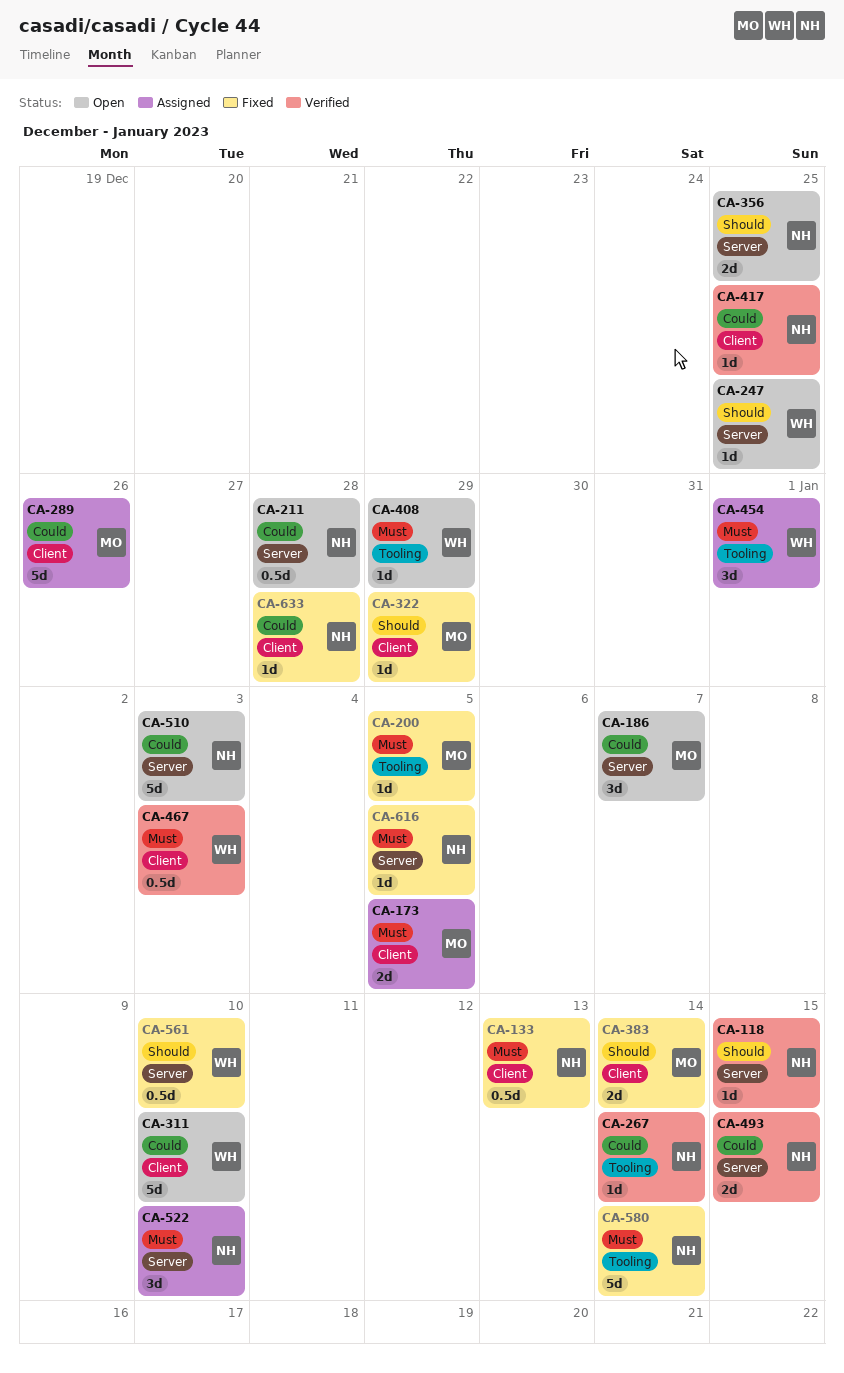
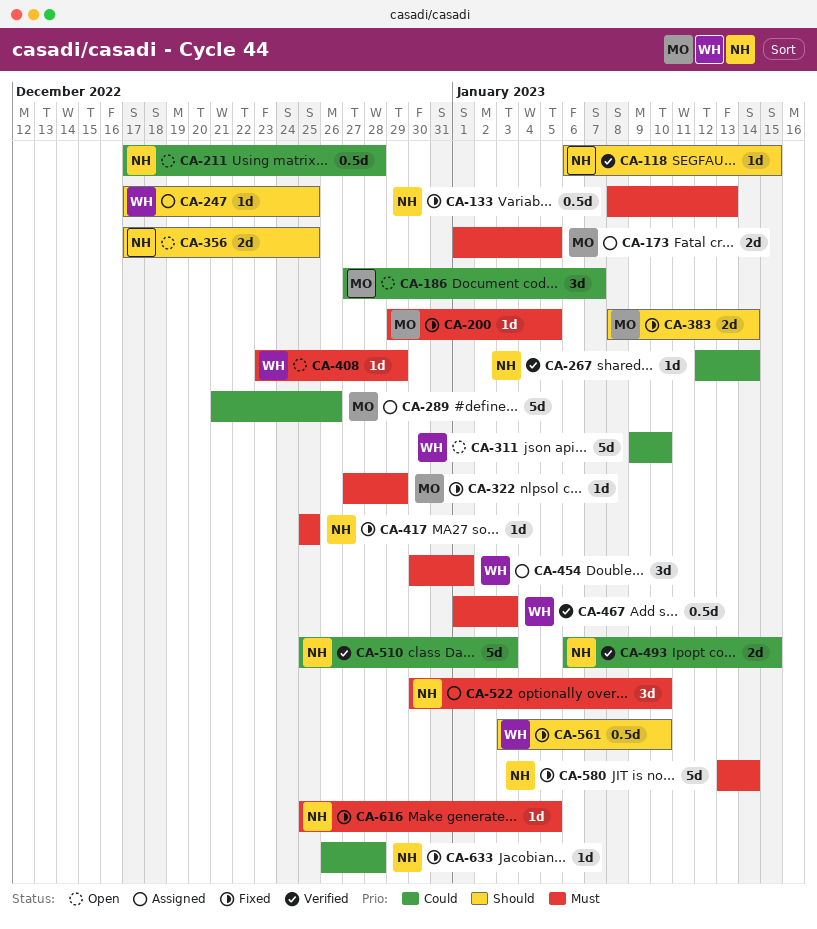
CA-247, status: Open -> Assigned
CA-322, priority: Should -> Must
CA-417, status: Verified -> Fixed
CA-417, priority: Could -> Must
CA-510, status: Open -> Verified

